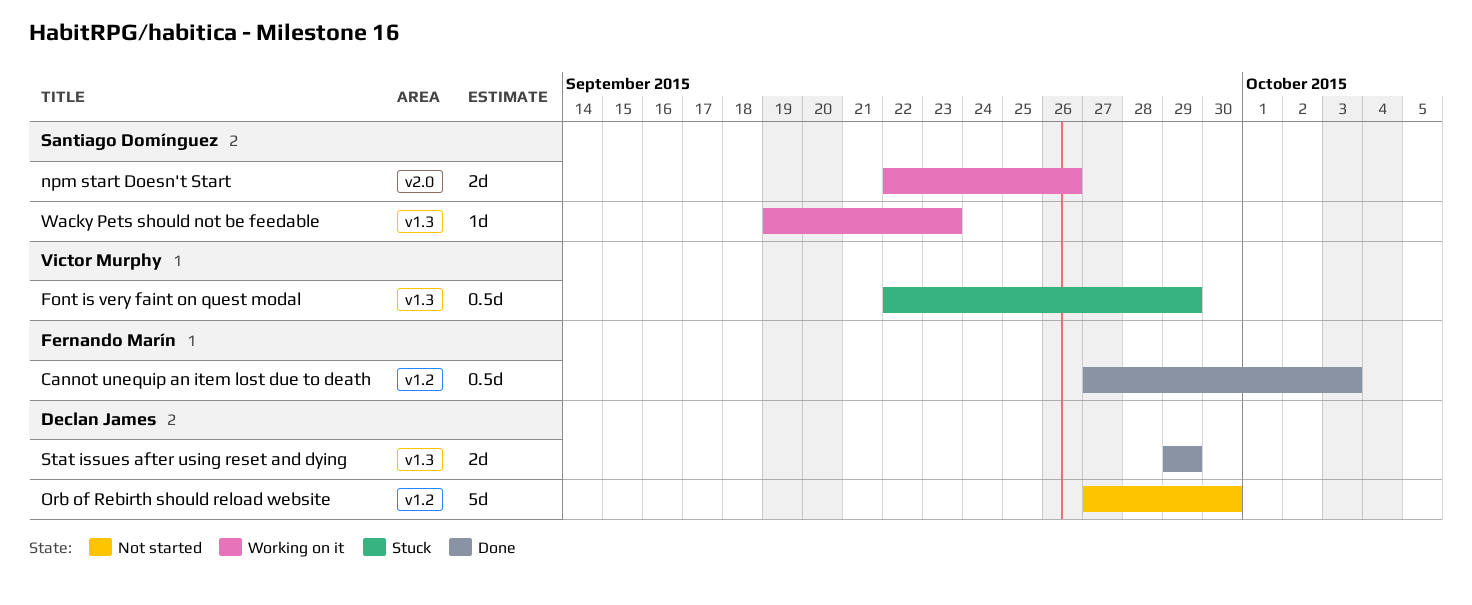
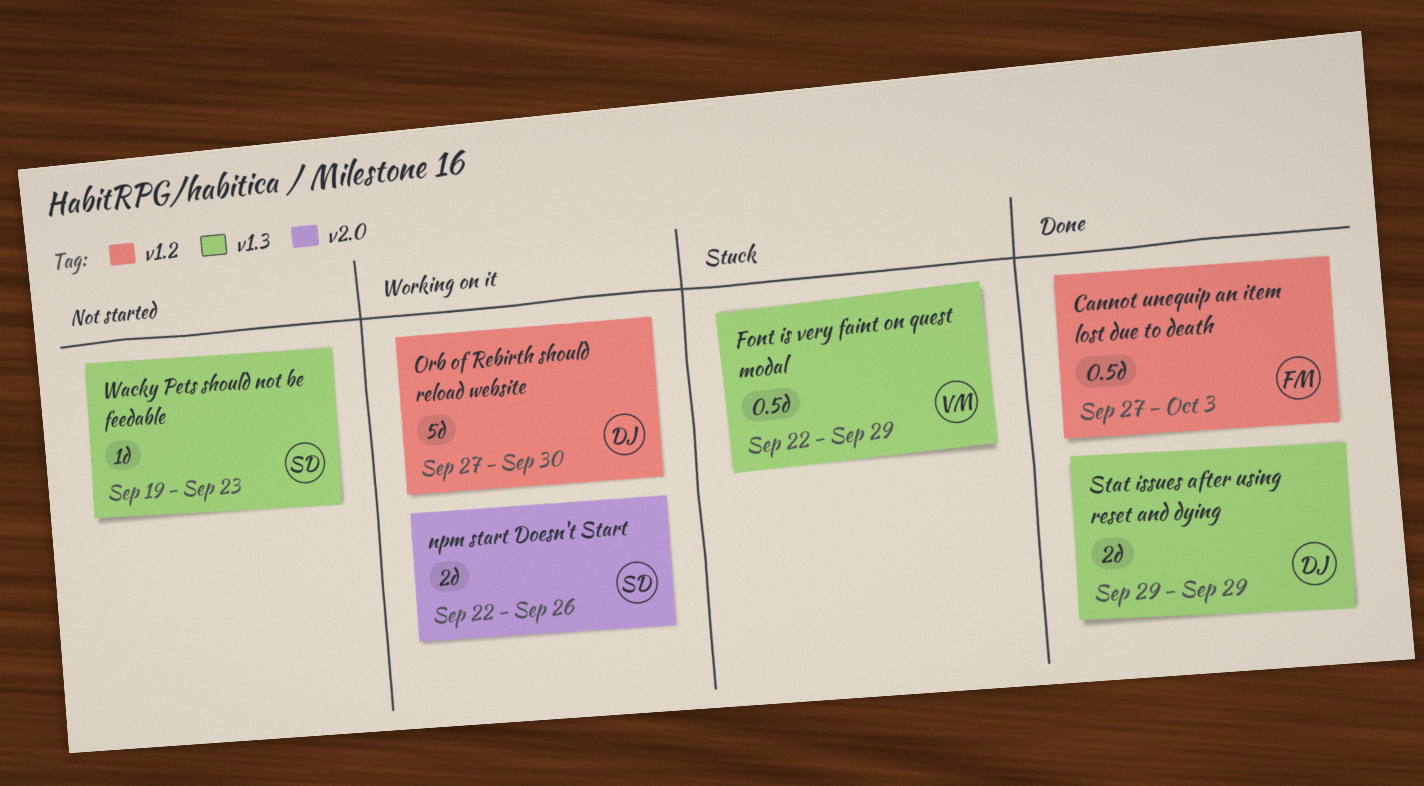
Orb of Rebirth should reload website, status: Not started -> Working on it
Wacky Pets should not be feedable, status: Working on it -> Not started

